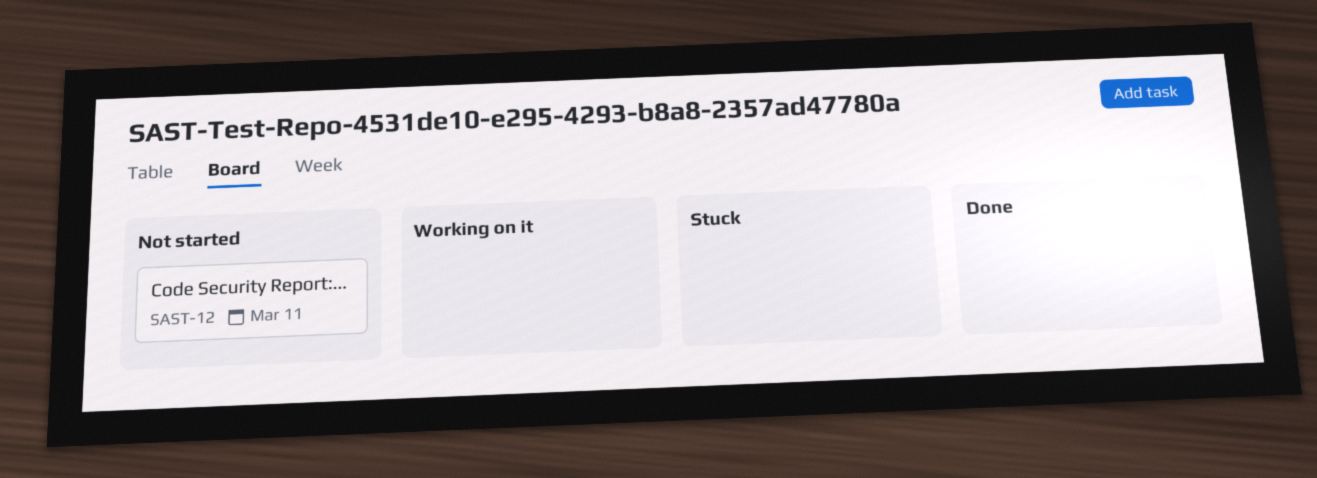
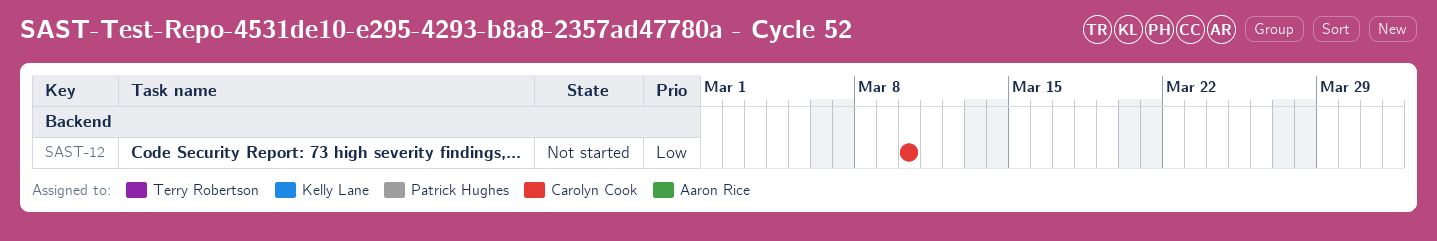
SAST-12, due: Mar 11 -> Mar 10

